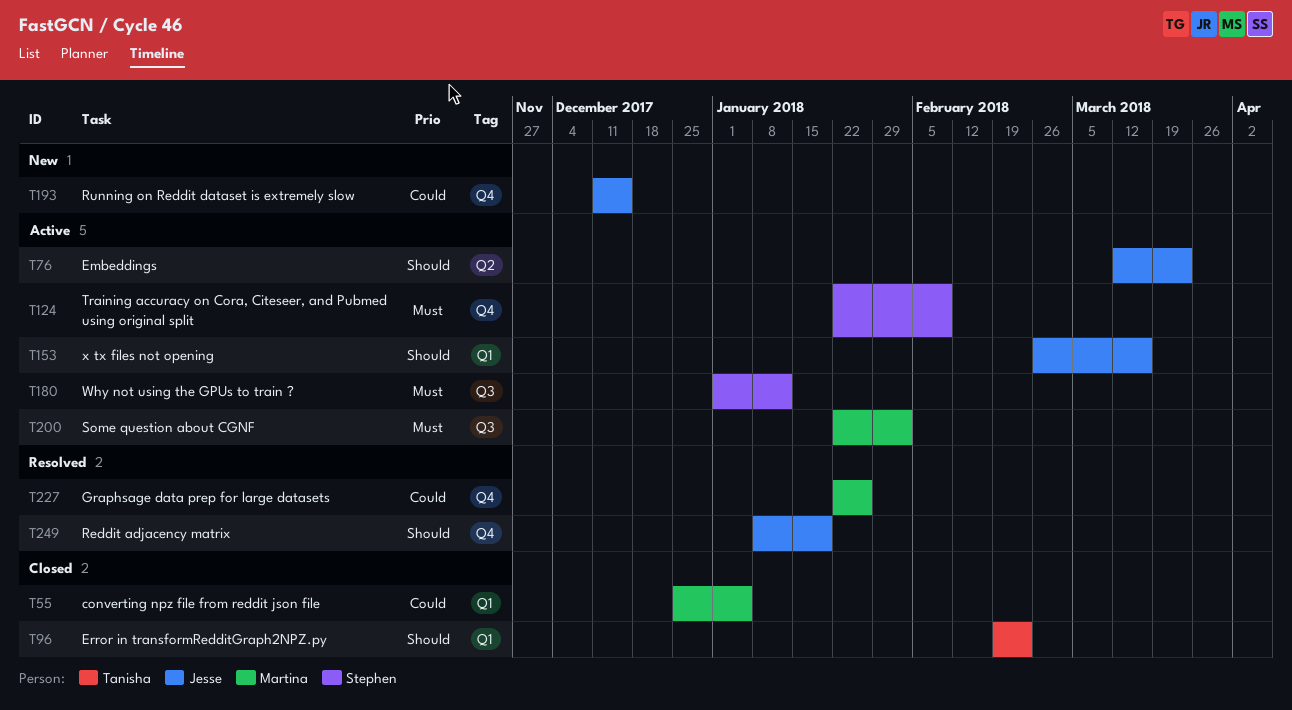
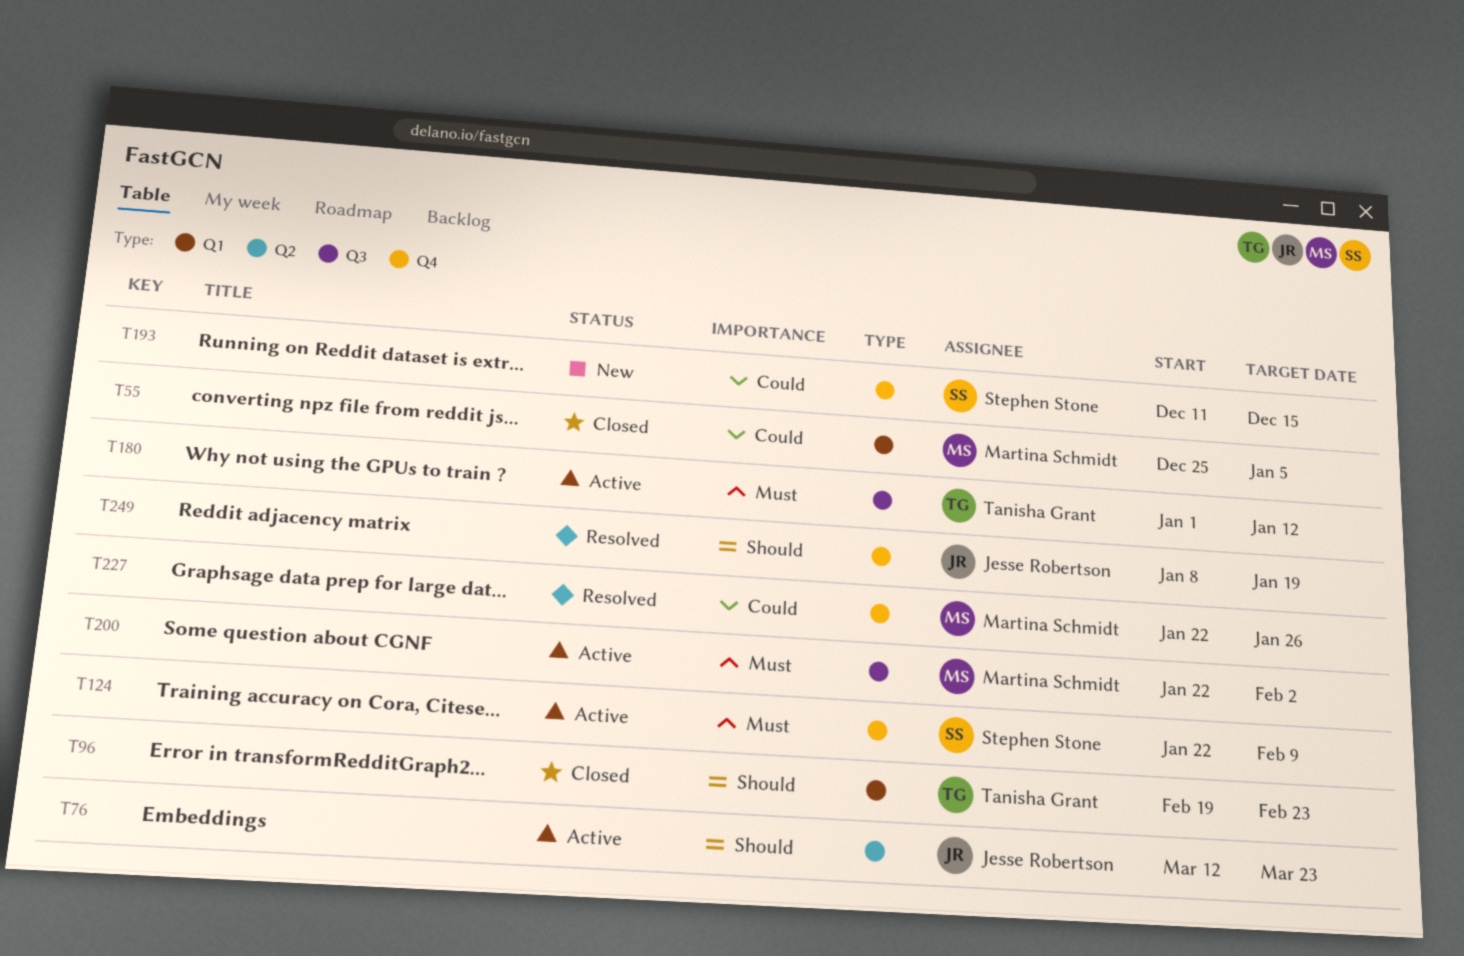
T153: present -> none
T180, owner: Stephen Stone -> Tanisha Grant
T193, owner: Jesse Robertson -> Stephen Stone

